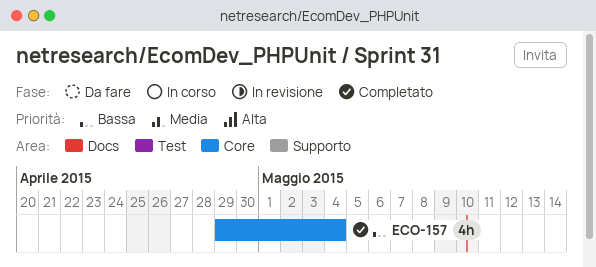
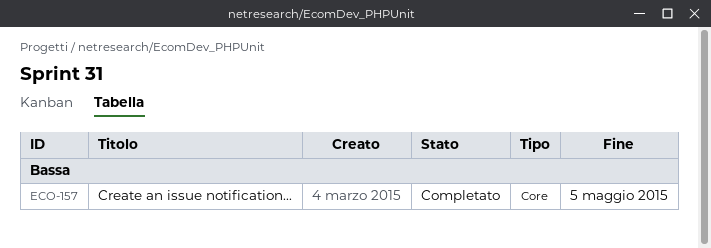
ECO-157, due: May 4 -> May 5

